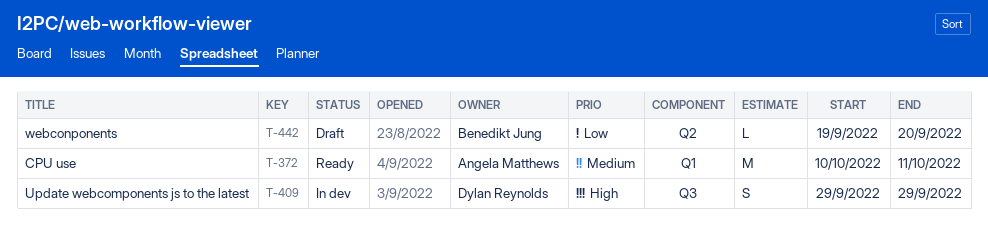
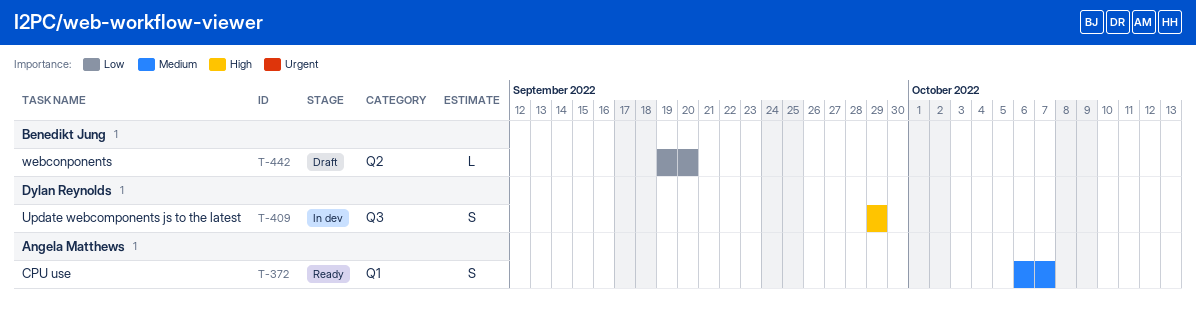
T-372, estimate: M -> S
T-372, start: Oct 10 -> Oct 6
T-372, due: Oct 11 -> Oct 7

